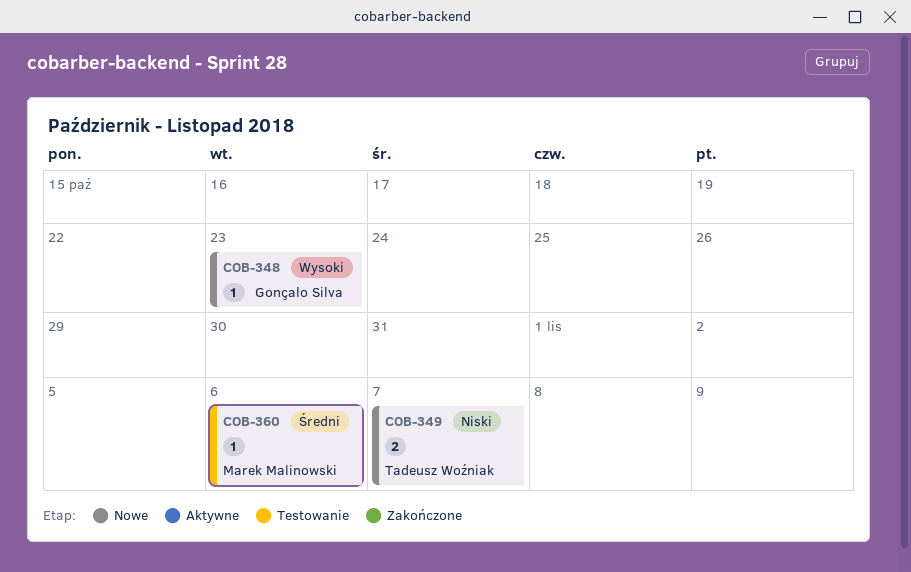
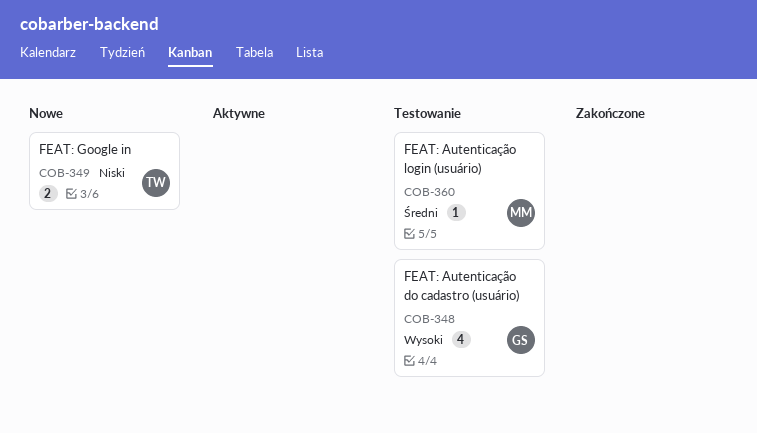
COB-348, status: Nowe -> Testowanie
COB-348, estimate: 1 -> 4

